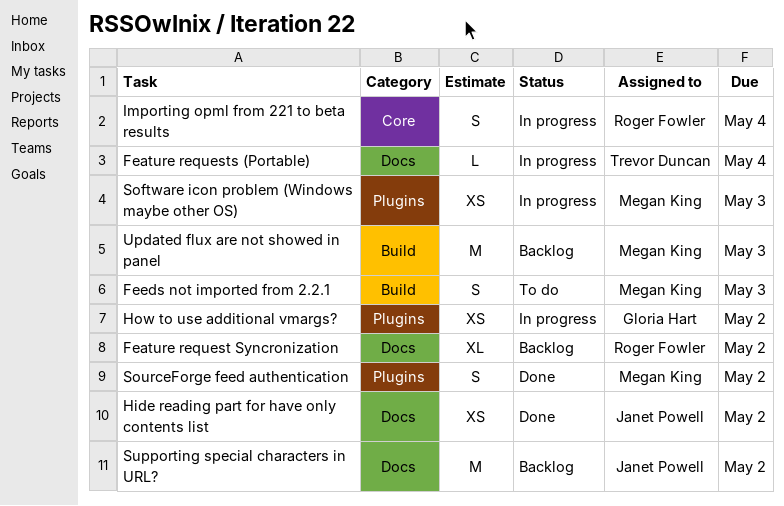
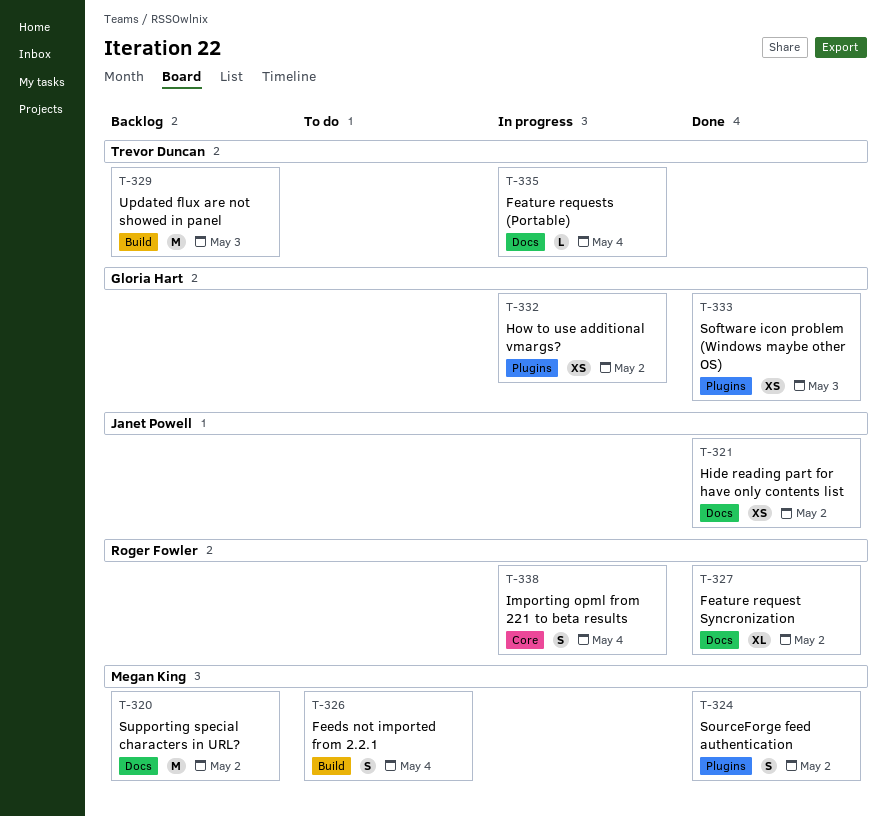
Feature request Syncronization, status: Backlog -> Done
Feeds not imported from 2.2.1, due: May 3 -> May 4
Software icon problem (Windows maybe other OS), status: In progress -> Done
Software icon problem (Windows maybe other OS), owner: Megan King -> Gloria Hart
Supporting special characters in URL?, owner: Janet Powell -> Megan King
Updated flux are not showed in panel, owner: Megan King -> Trevor Duncan

